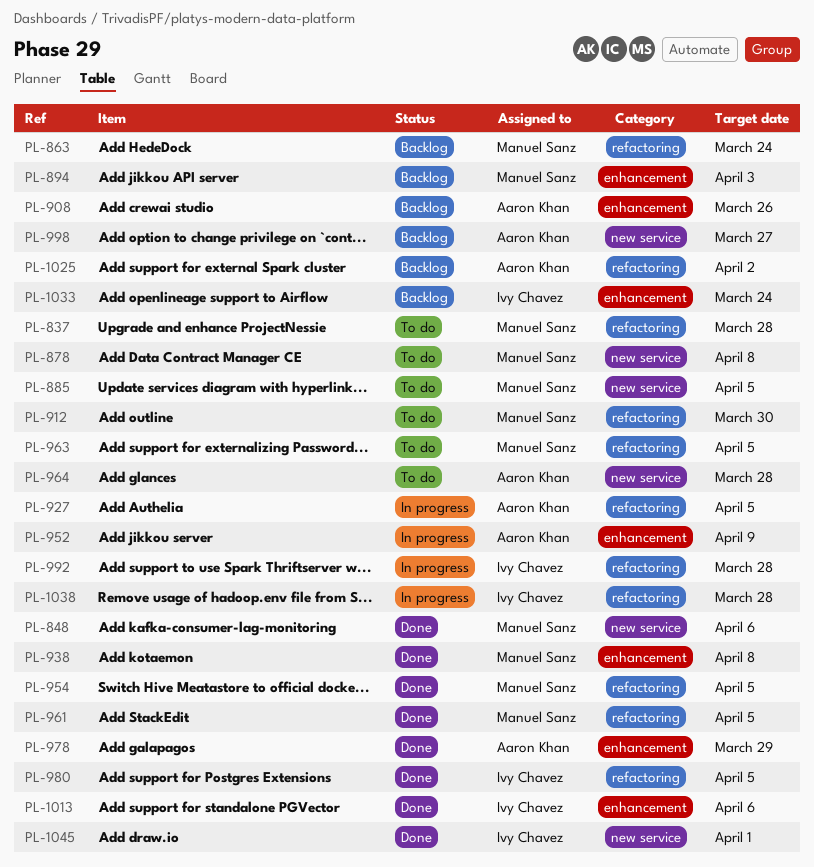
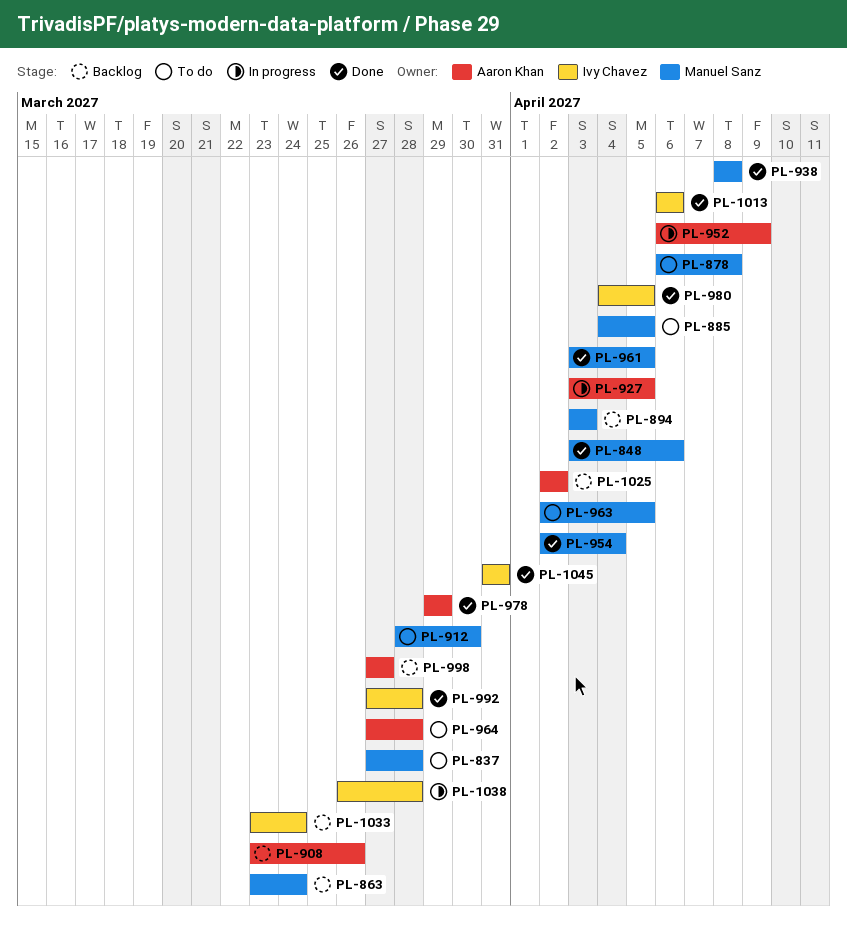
PL-954, due: Apr 5 -> Apr 4
PL-992, status: In progress -> Done
PL-1045, due: Apr 1 -> Mar 31

